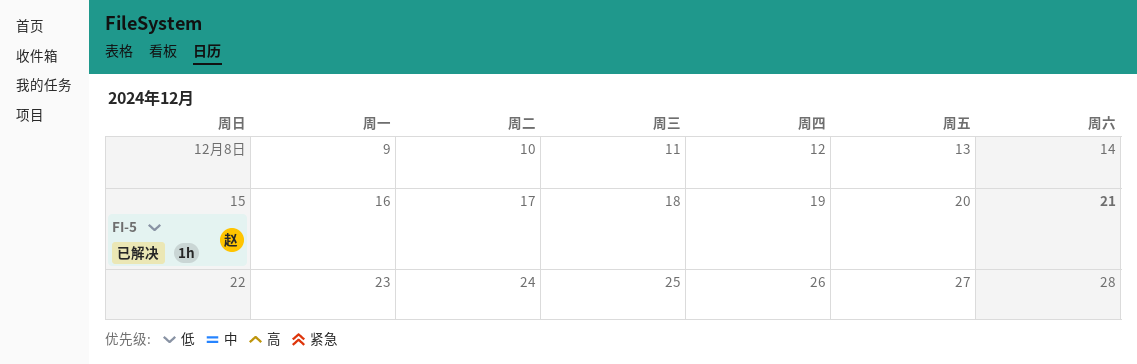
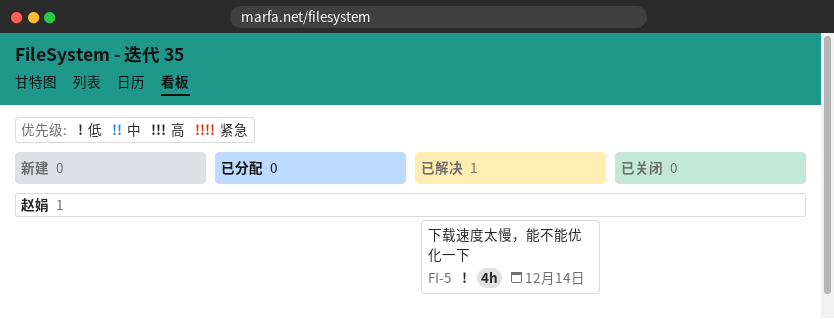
FI-5, estimate: 1h -> 4h
FI-5, due: Dec 15 -> Dec 14

